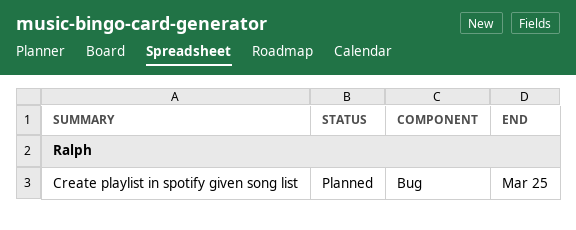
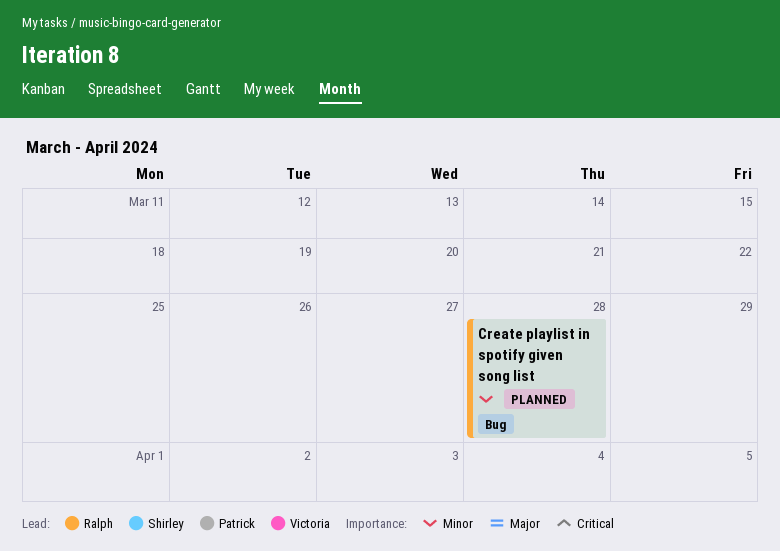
Create playlist in spotify given song list, due: Mar 25 -> Mar 28

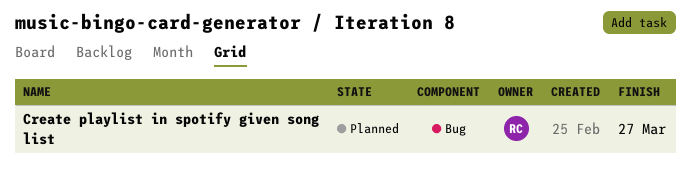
Create playlist in spotify given song list, due: Mar 28 -> Mar 27

